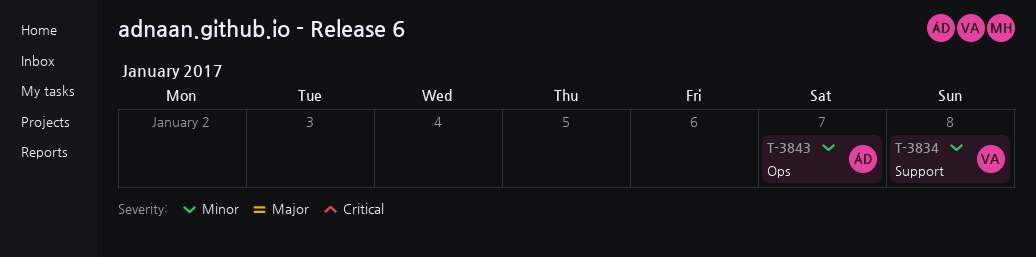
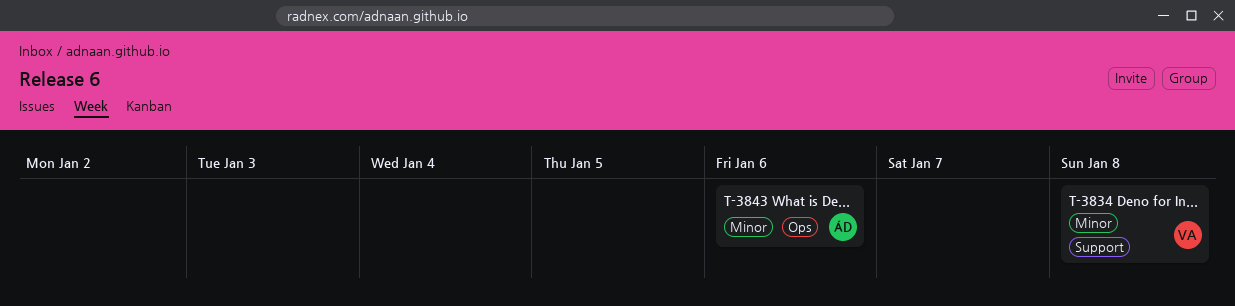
T-3843, due: Jan 7 -> Jan 6

